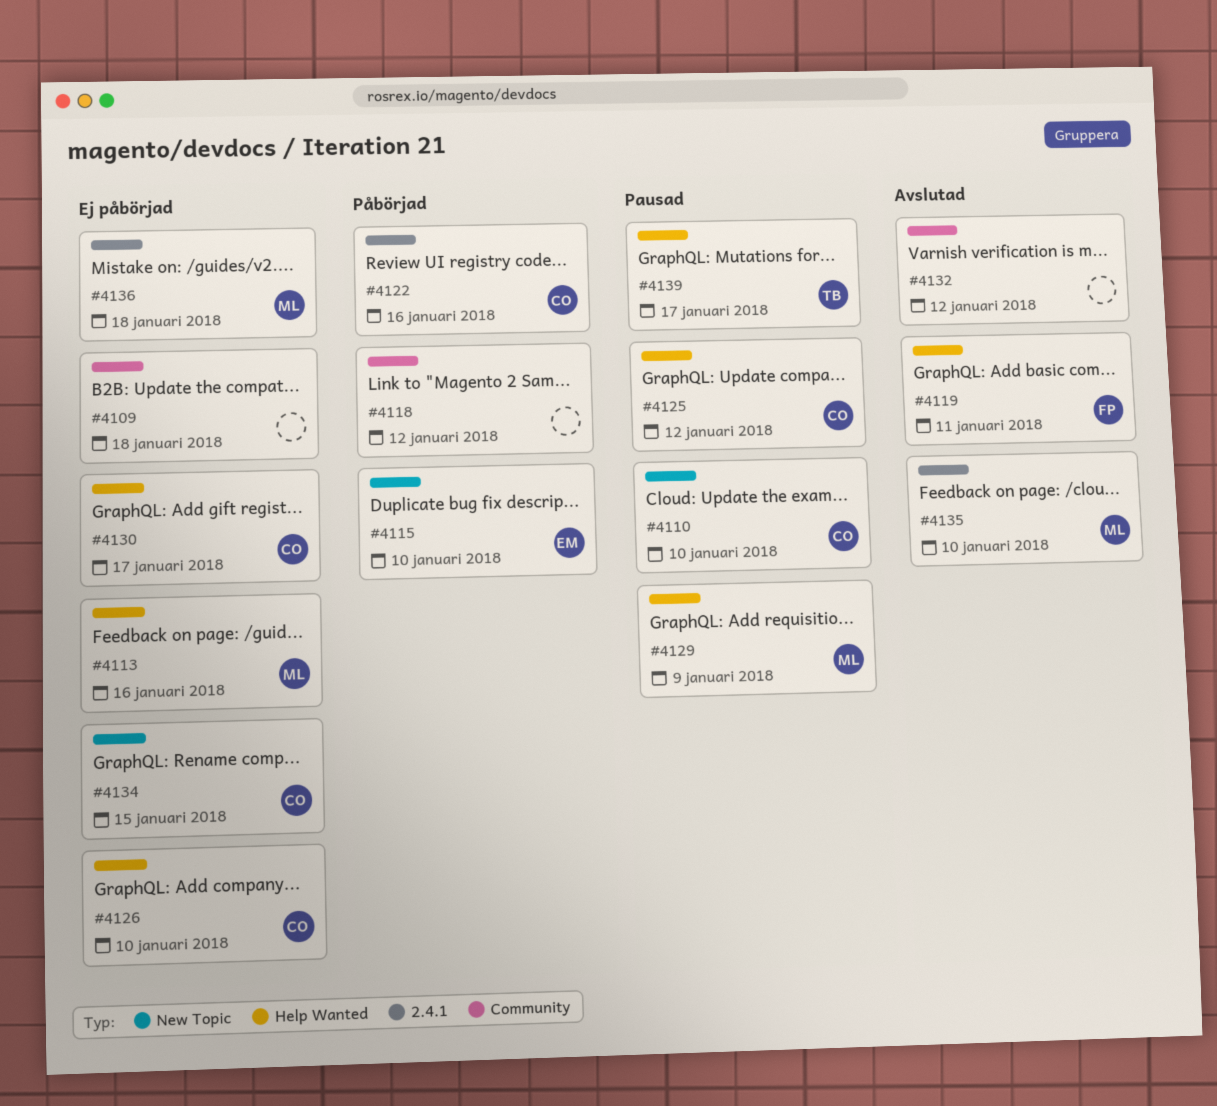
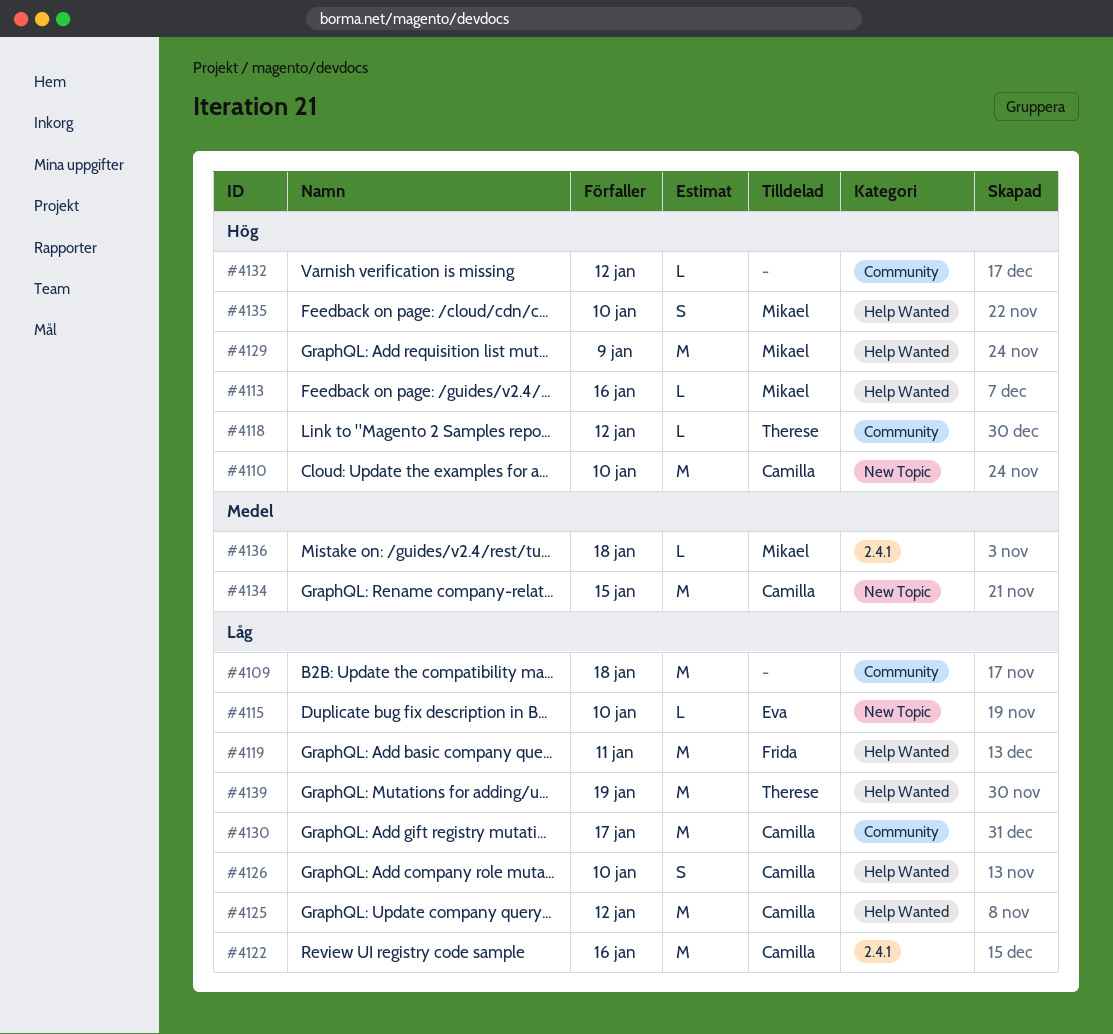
#4118, owner: none -> Therese
#4130, label: Help Wanted -> Community
#4135, label: 2.4.1 -> Help Wanted
#4139, due: Jan 17 -> Jan 19

